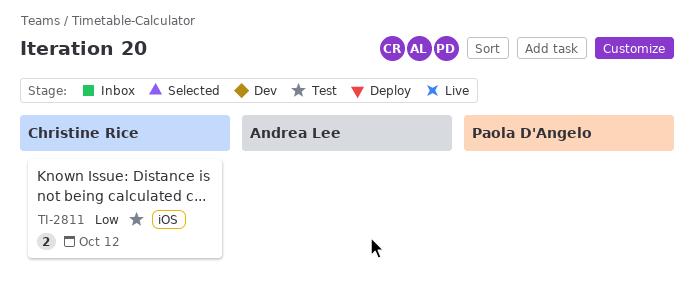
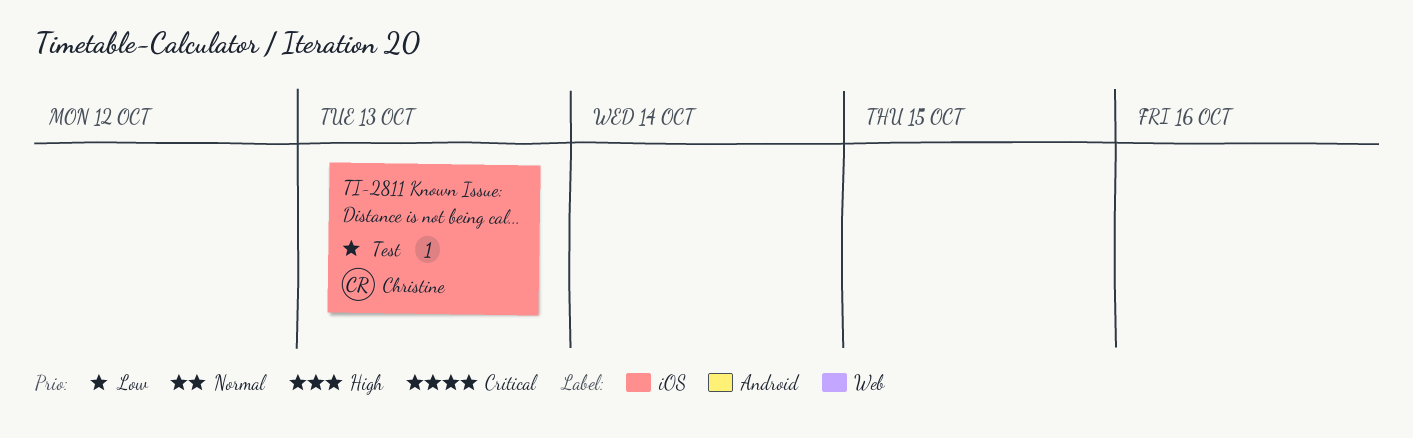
TI-2811, estimate: 2 -> 1
TI-2811, due: Oct 12 -> Oct 13

